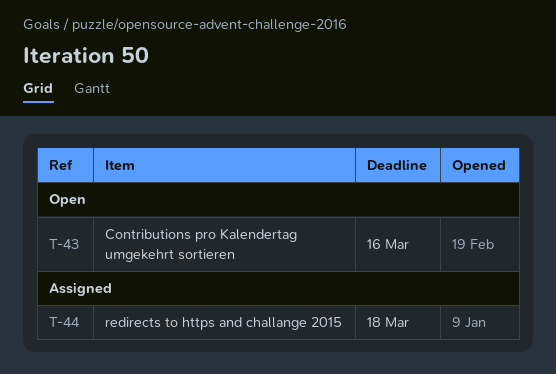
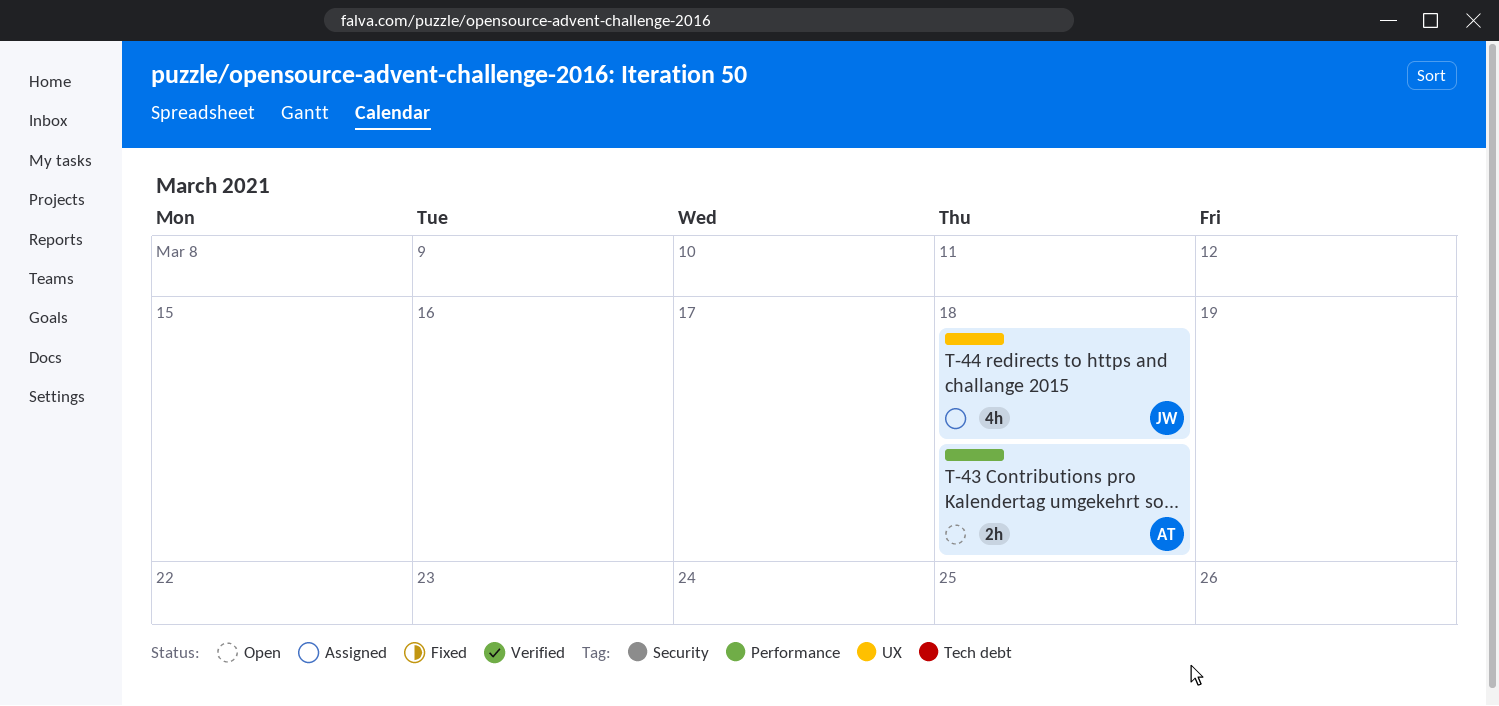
T-43, due: Mar 16 -> Mar 18

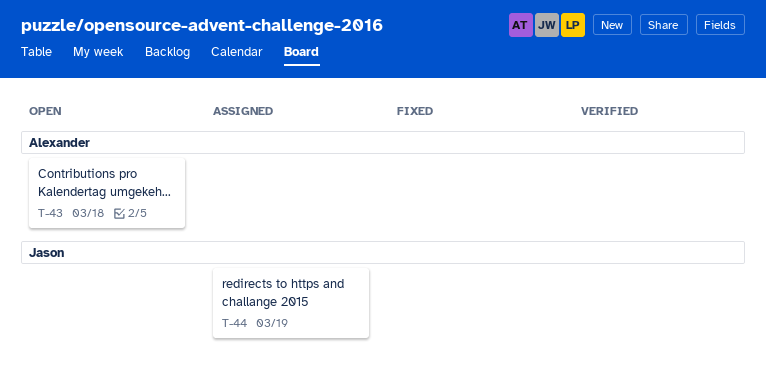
T-44, due: Mar 18 -> Mar 19

